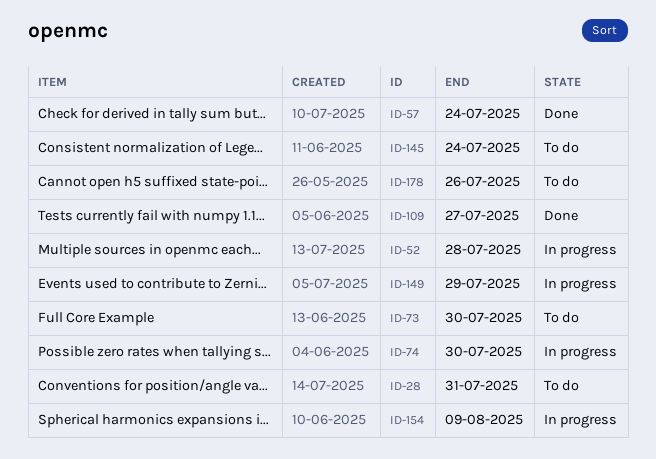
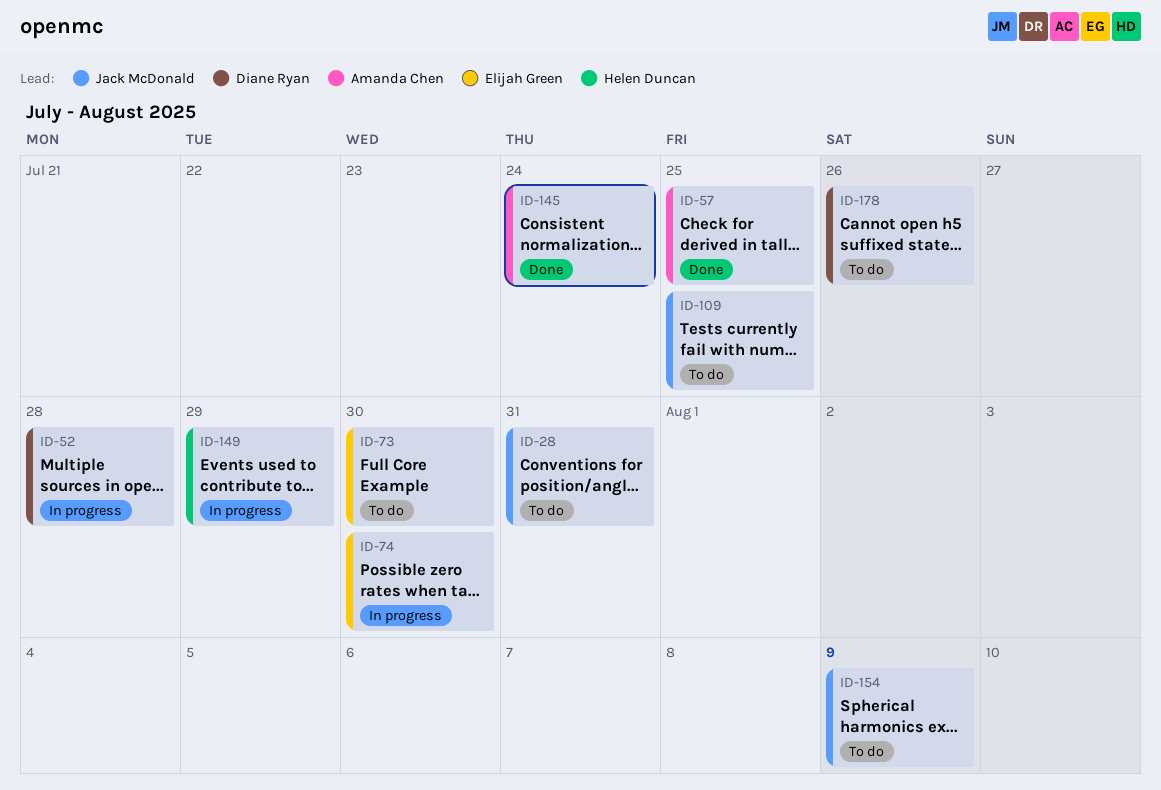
ID-57, due: Jul 24 -> Jul 25
ID-109, status: Done -> To do
ID-109, due: Jul 27 -> Jul 25
ID-145, status: To do -> Done
ID-154, status: In progress -> To do

